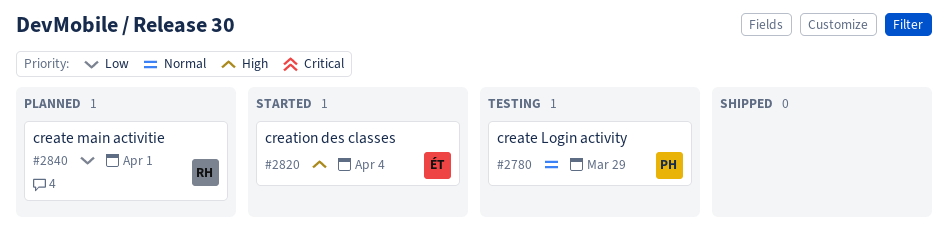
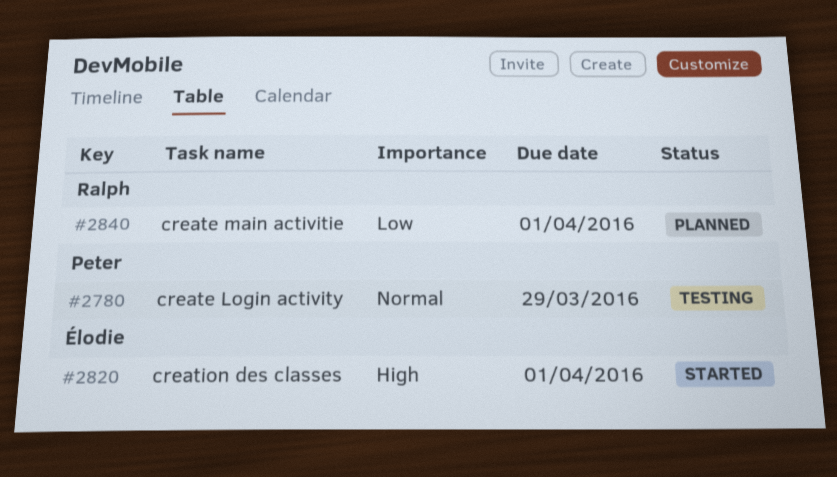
#2820, due: Apr 4 -> Apr 1

